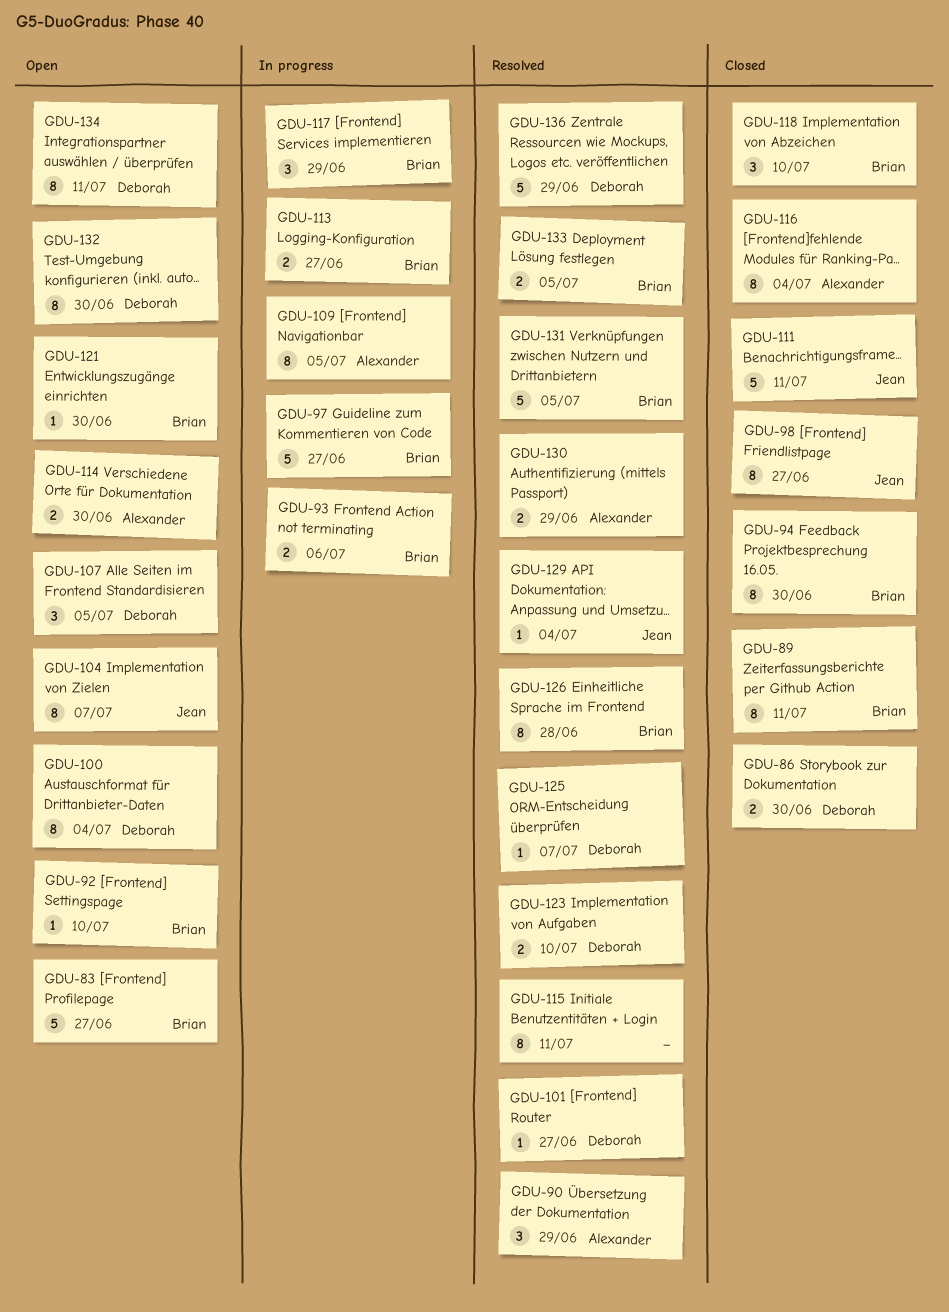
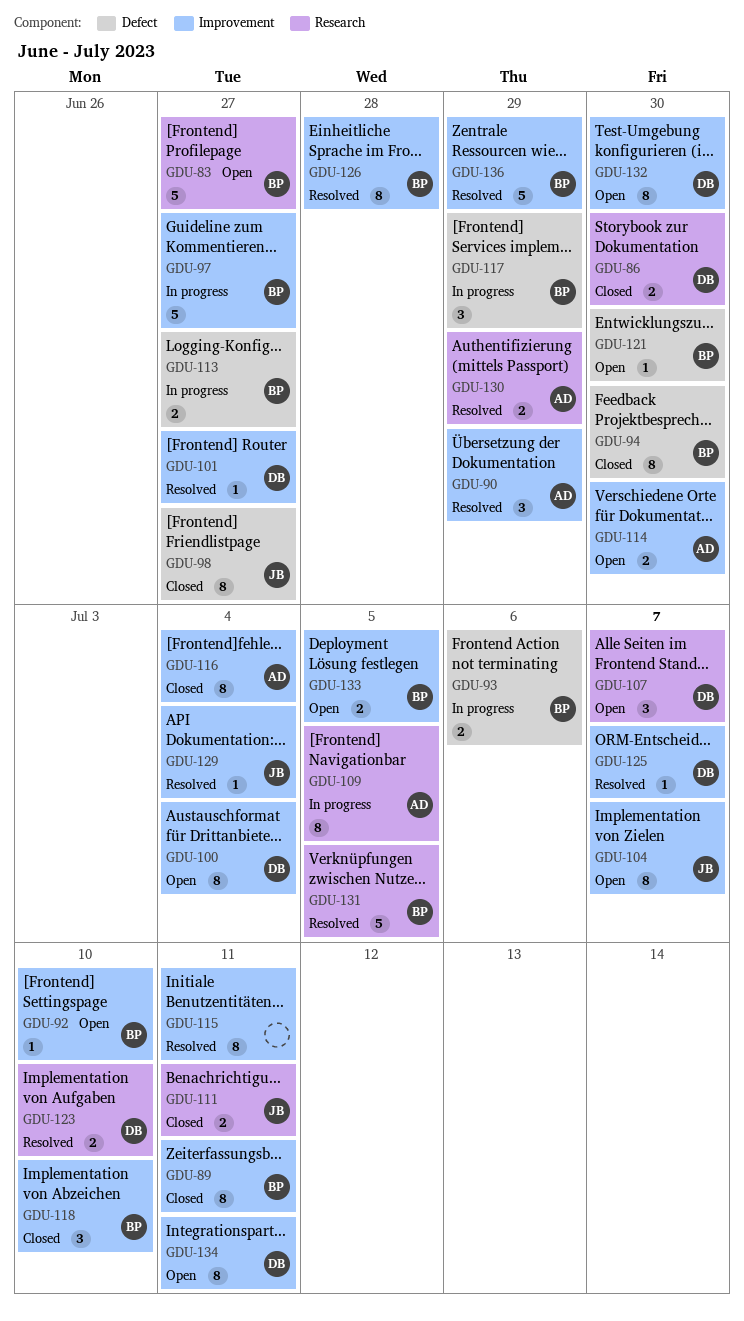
GDU-107, due: Jul 5 -> Jul 7
GDU-111, estimate: 5 -> 2
GDU-133, status: Resolved -> Open
GDU-136, owner: Deborah -> Brian

